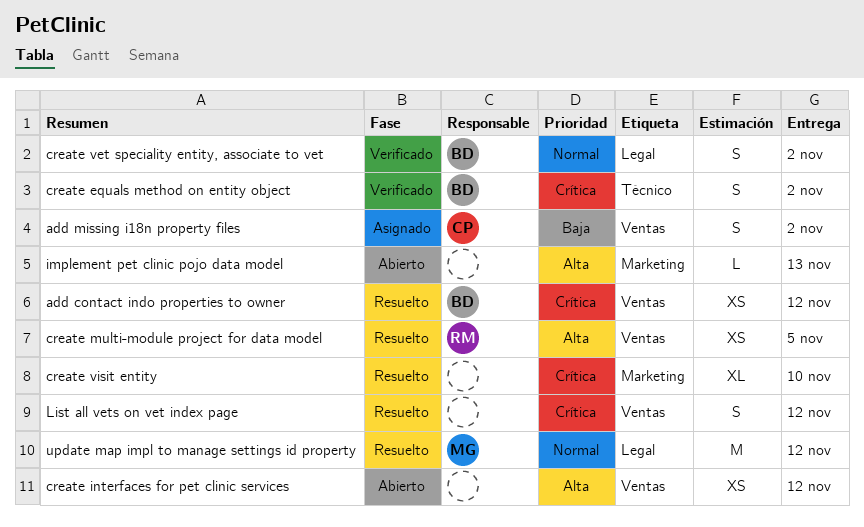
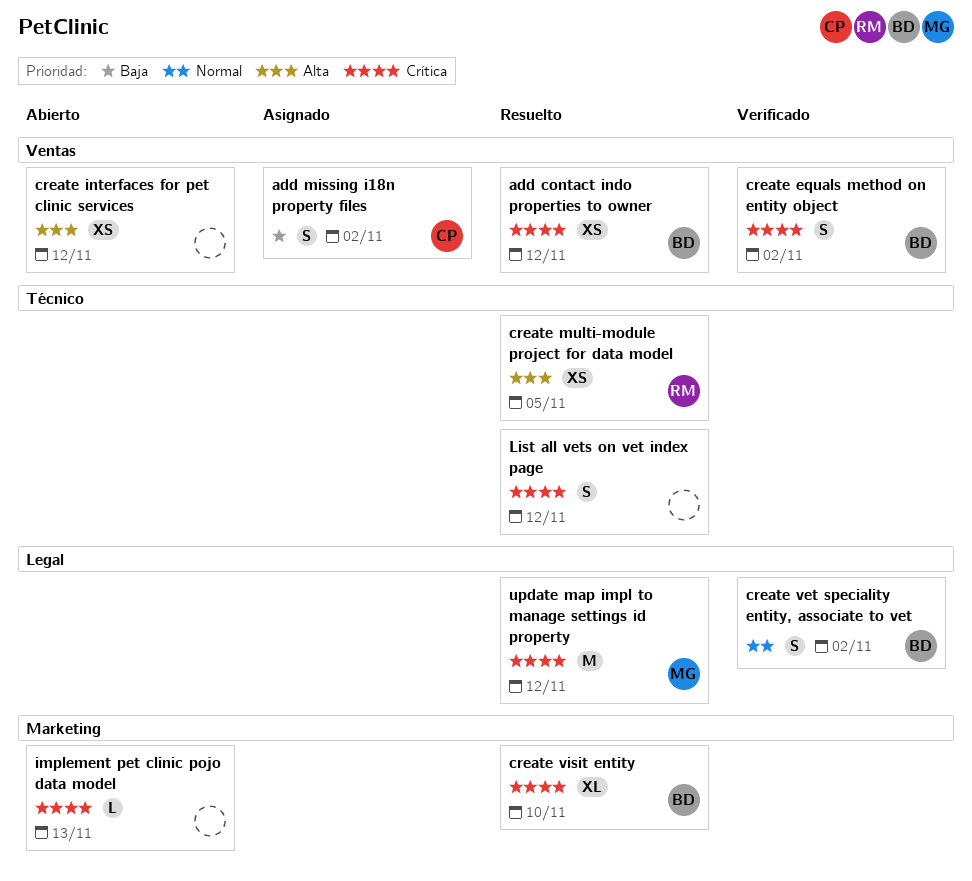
create equals method on entity object, label: Técnico -> Ventas
create multi-module project for data model, label: Ventas -> Técnico
create visit entity, owner: none -> BD
implement pet clinic pojo data model, priority: Alta -> Crítica
List all vets on vet index page, label: Ventas -> Técnico
update map impl to manage settings id property, priority: Normal -> Crítica

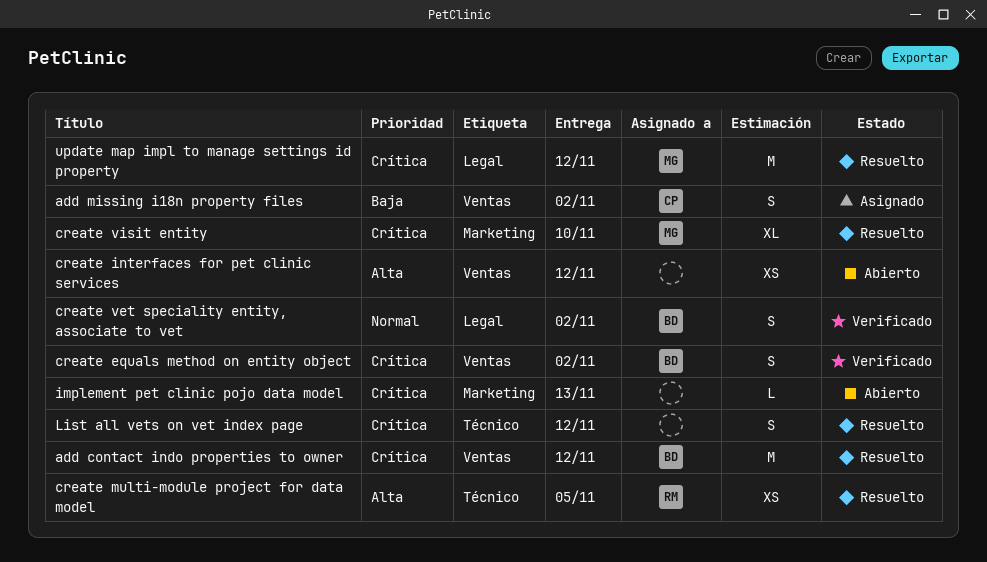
add contact indo properties to owner, estimate: XS -> M
create visit entity, owner: BD -> MG

